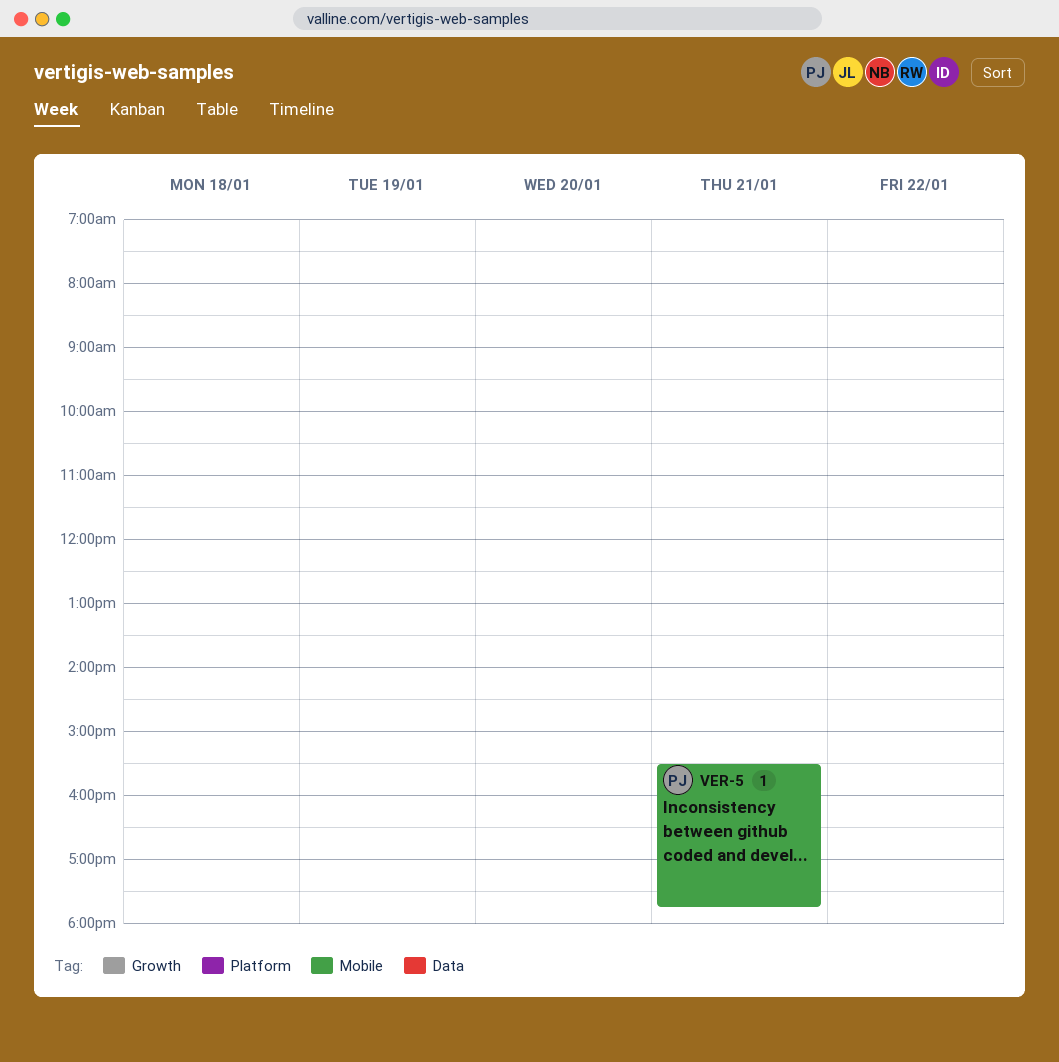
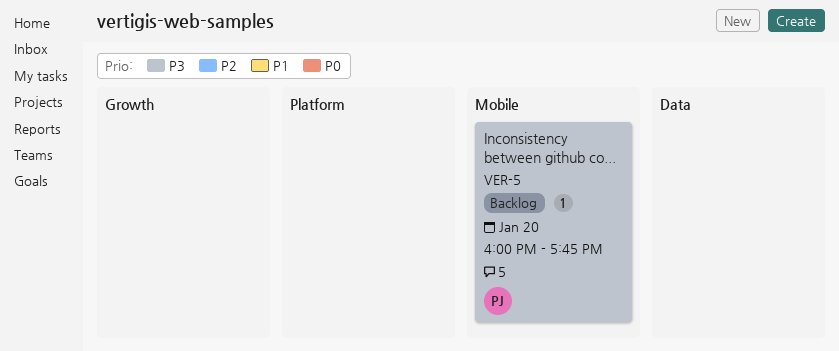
VER-5, day: Jan 21 -> Jan 20
VER-5, begins: 15:30 -> 16:00

